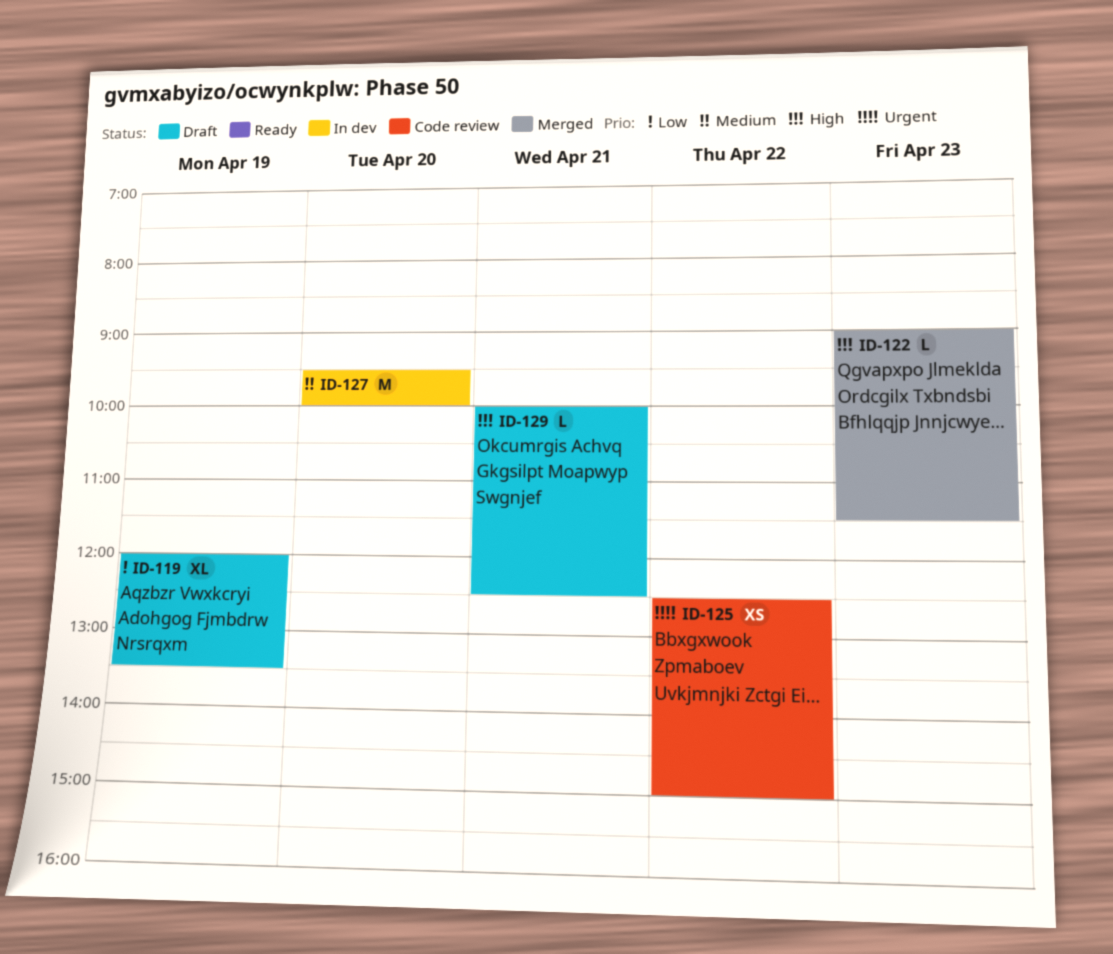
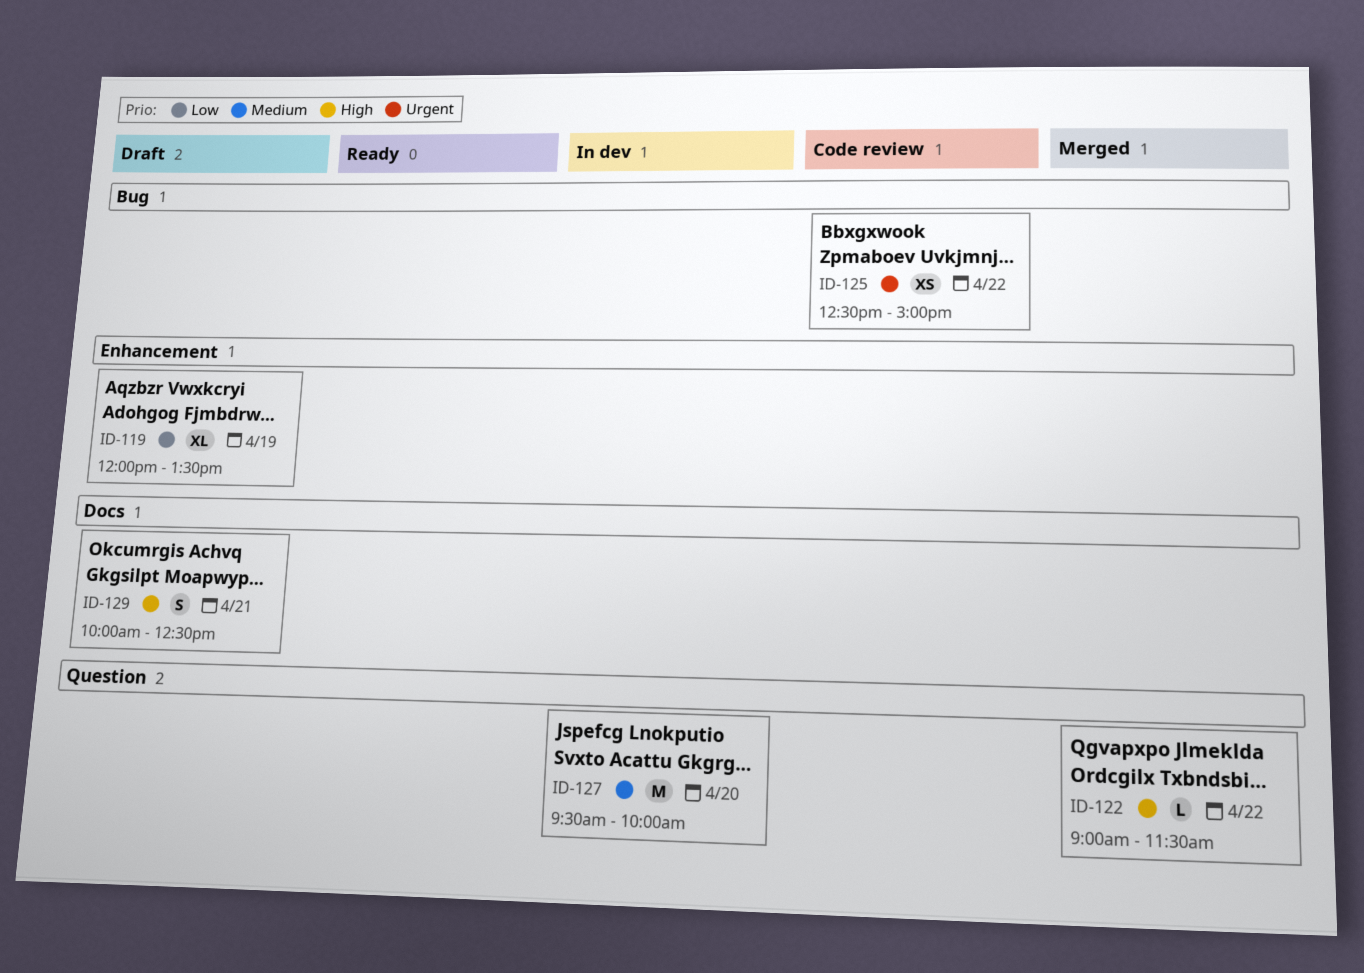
ID-122, day: Apr 23 -> Apr 22
ID-129, estimate: L -> S

